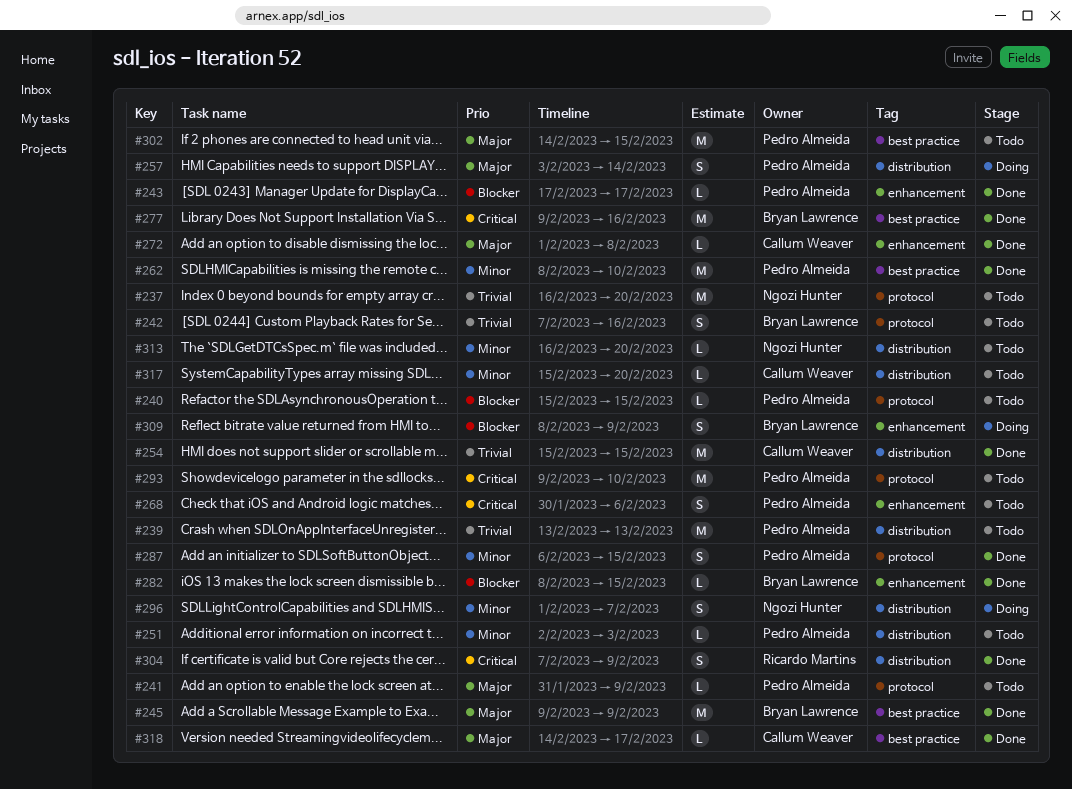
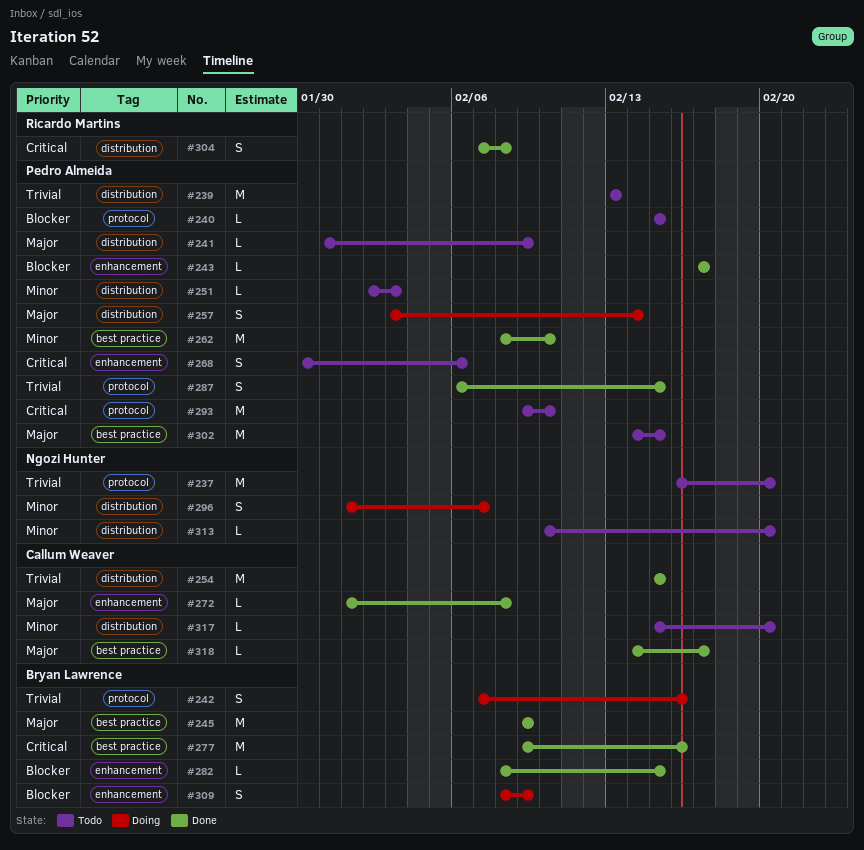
#241, label: protocol -> distribution
#242, status: Todo -> Doing
#287, priority: Minor -> Trivial
#304, due: Feb 9 -> Feb 8
#313, start: Feb 16 -> Feb 10

